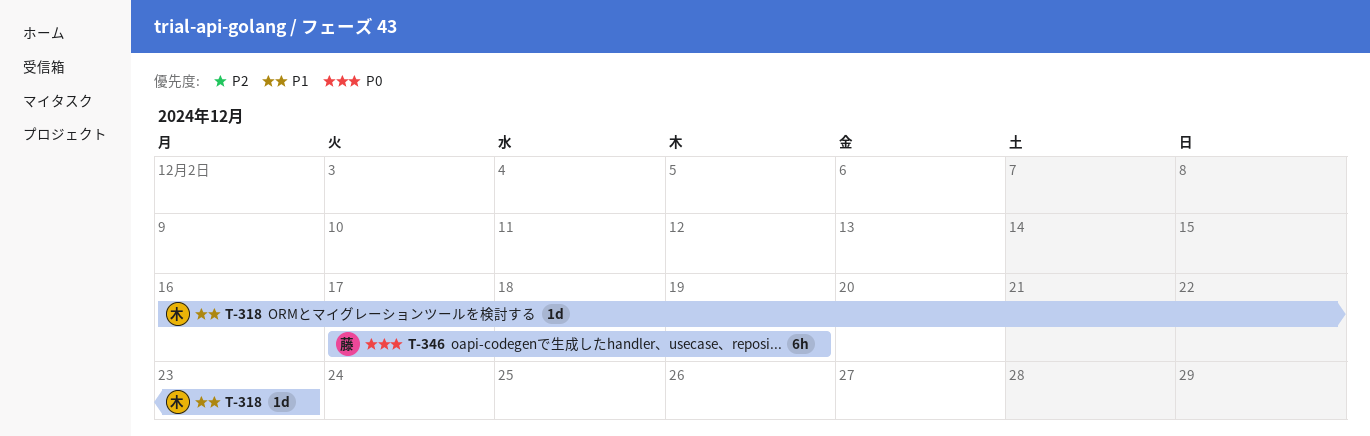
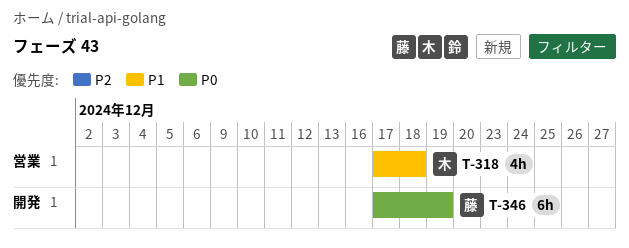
T-318, estimate: 1d -> 4h
T-318, start: Dec 16 -> Dec 17
T-318, due: Dec 23 -> Dec 18

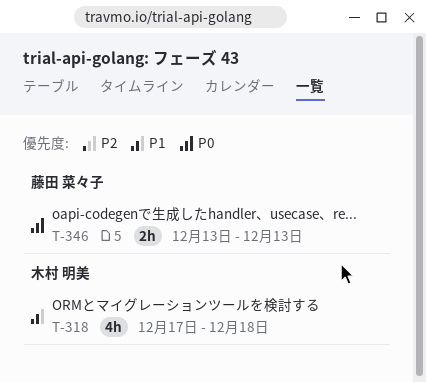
T-346, estimate: 6h -> 2h
T-346, start: Dec 17 -> Dec 13
T-346, due: Dec 19 -> Dec 13

